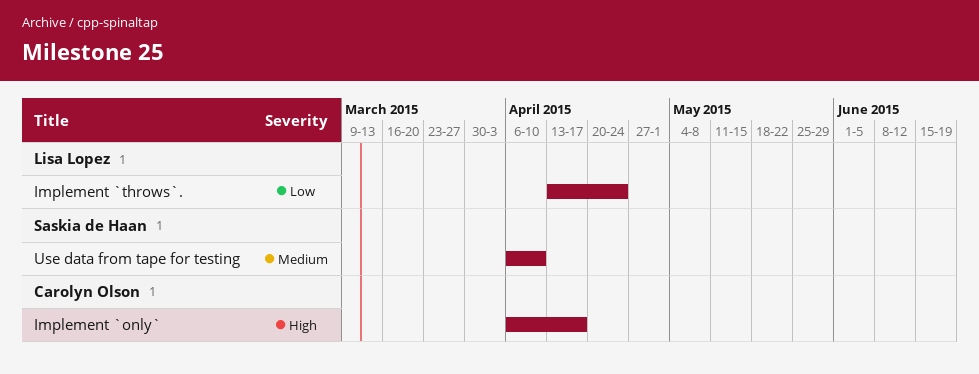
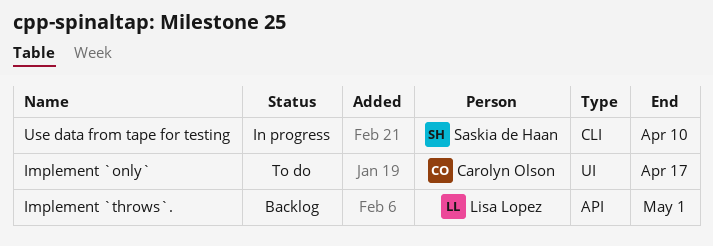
Implement `throws`., due: Apr 24 -> May 1

